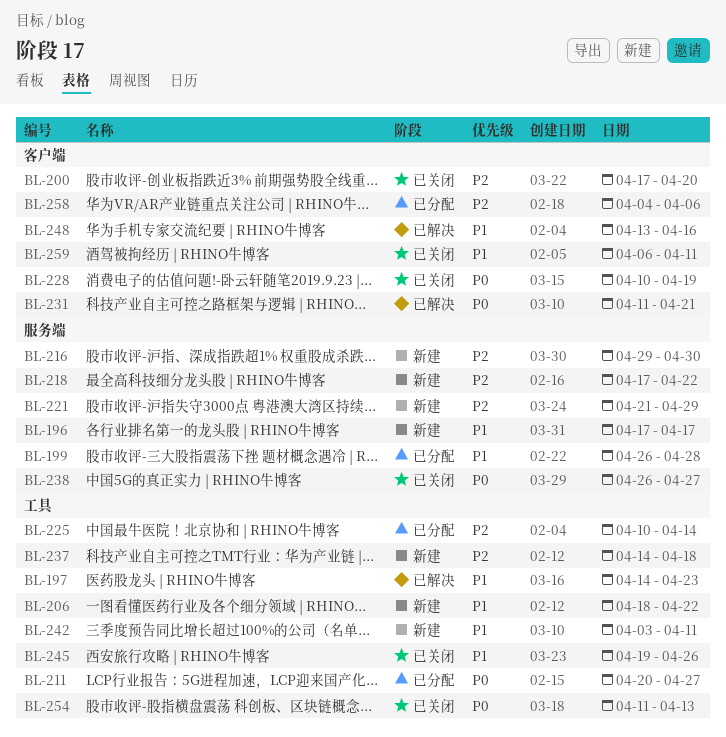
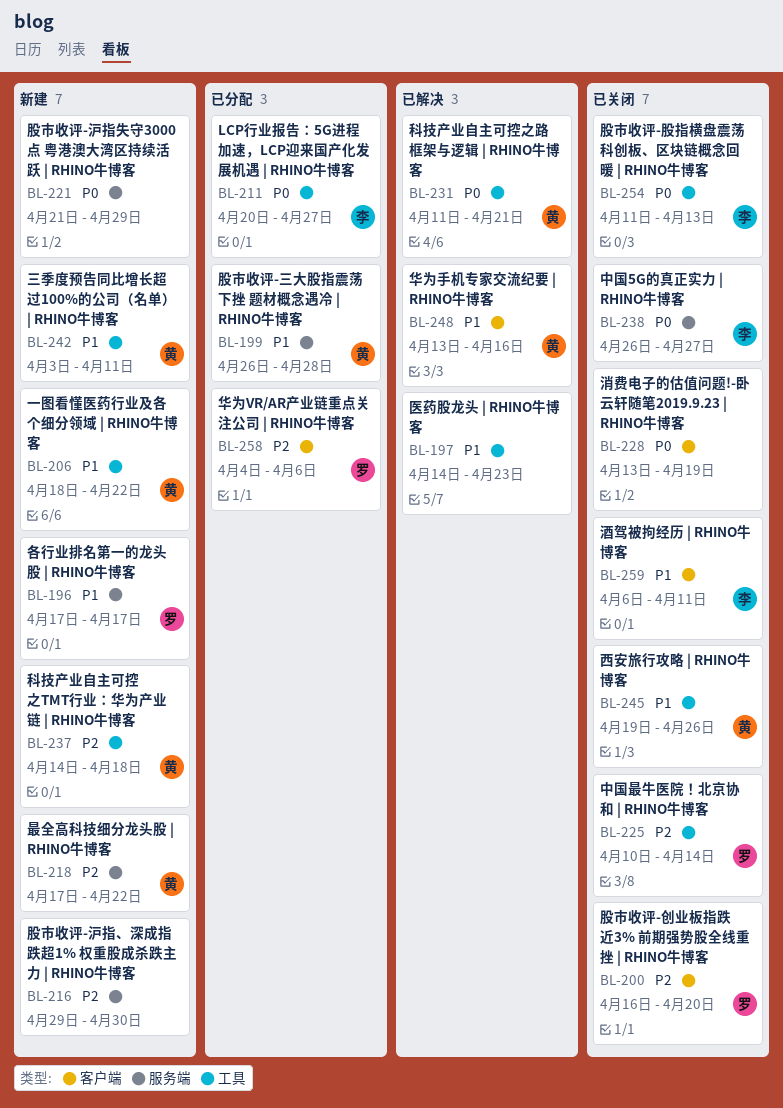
BL-200, start: Apr 17 -> Apr 16
BL-221, priority: P2 -> P0
BL-225, status: 已分配 -> 已关闭
BL-228, start: Apr 10 -> Apr 13
BL-231, label: 客户端 -> 工具

